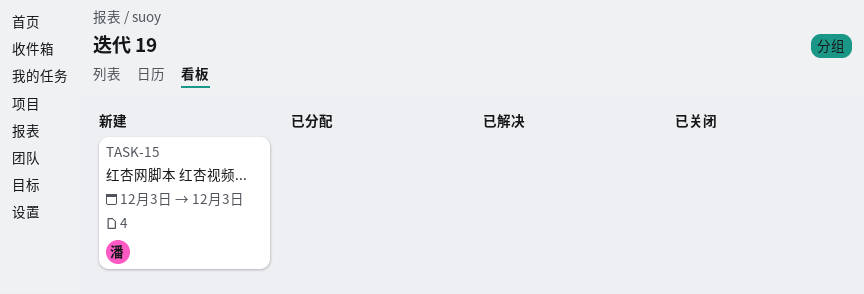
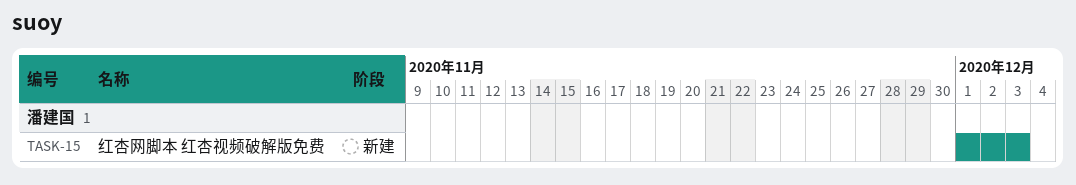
TASK-15, start: Dec 3 -> Dec 1

